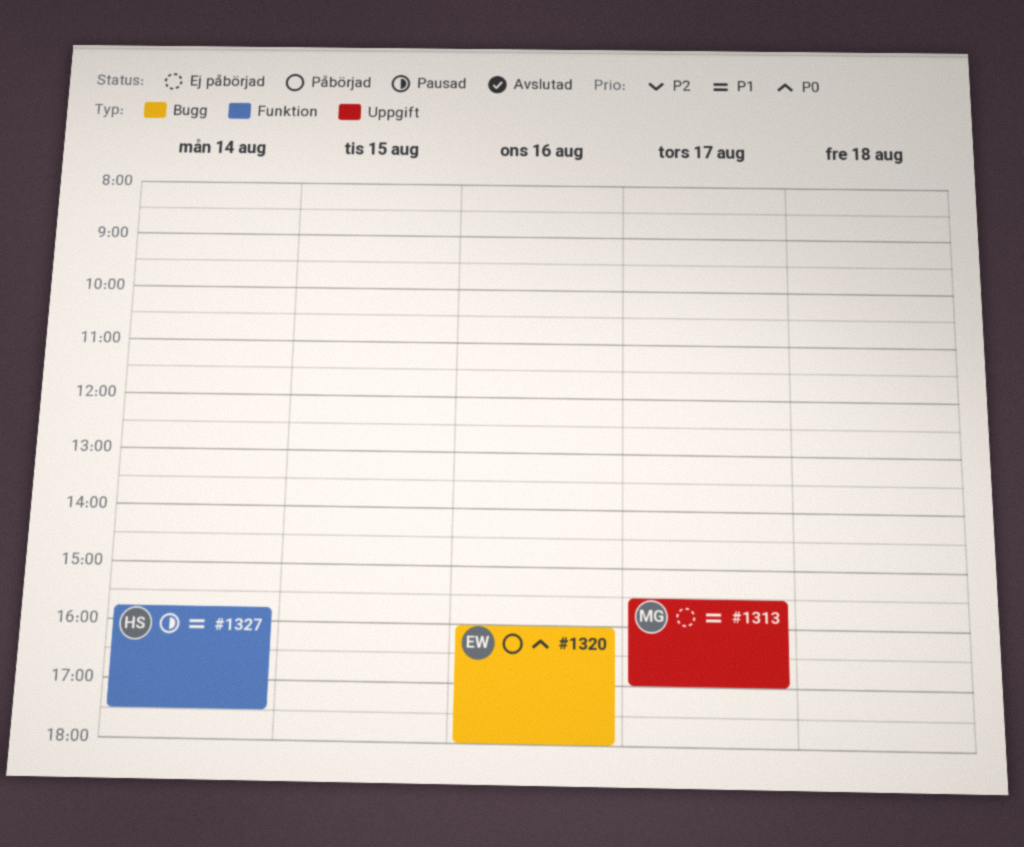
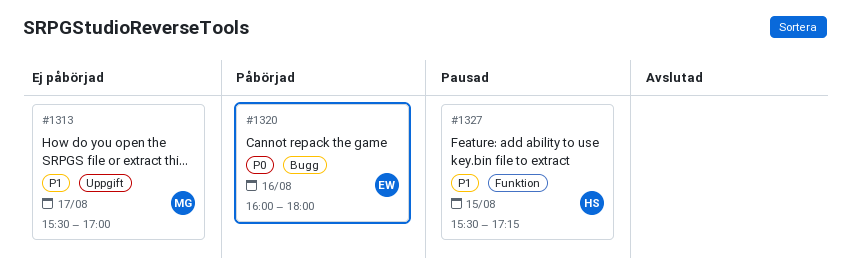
#1327, day: Aug 14 -> Aug 15
#1327, begins: 15:45 -> 15:30
#1327, ends: 17:30 -> 17:15

